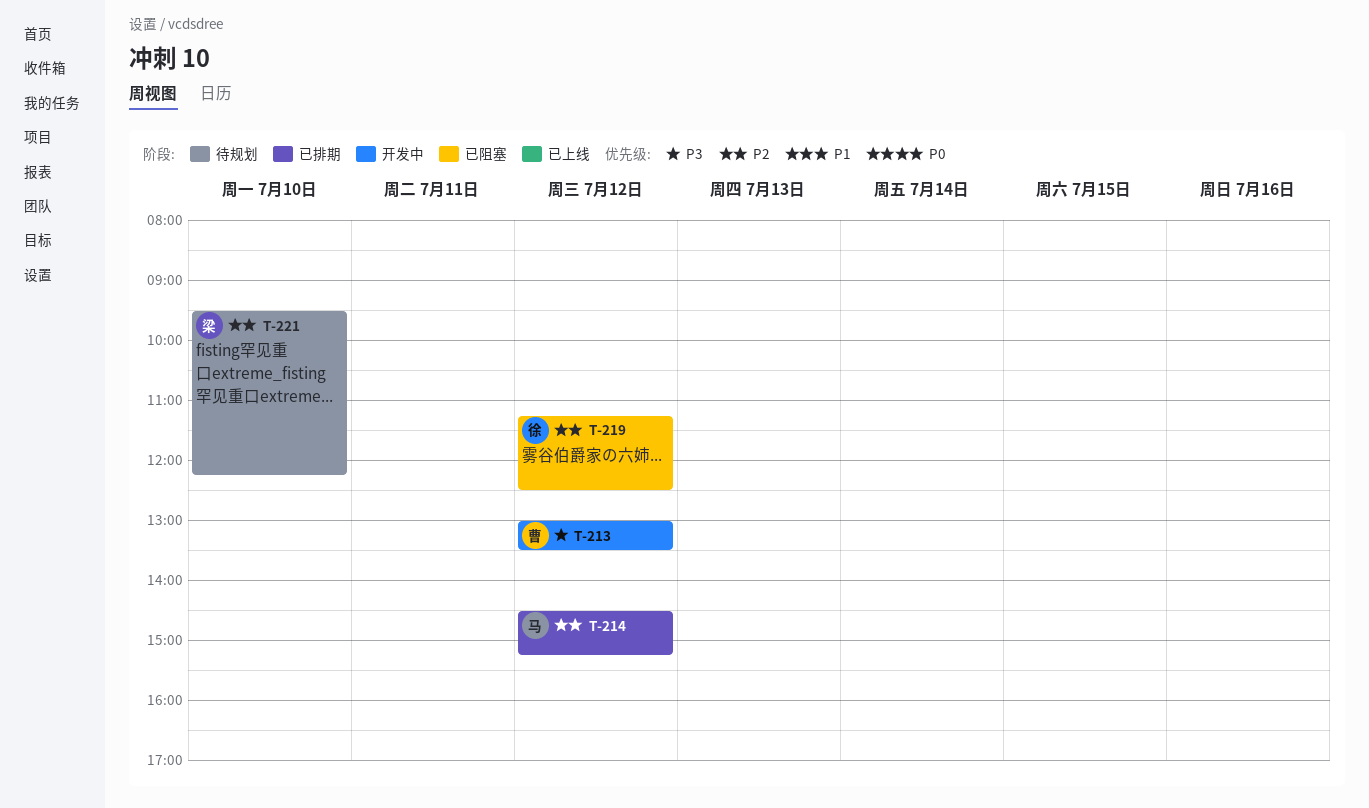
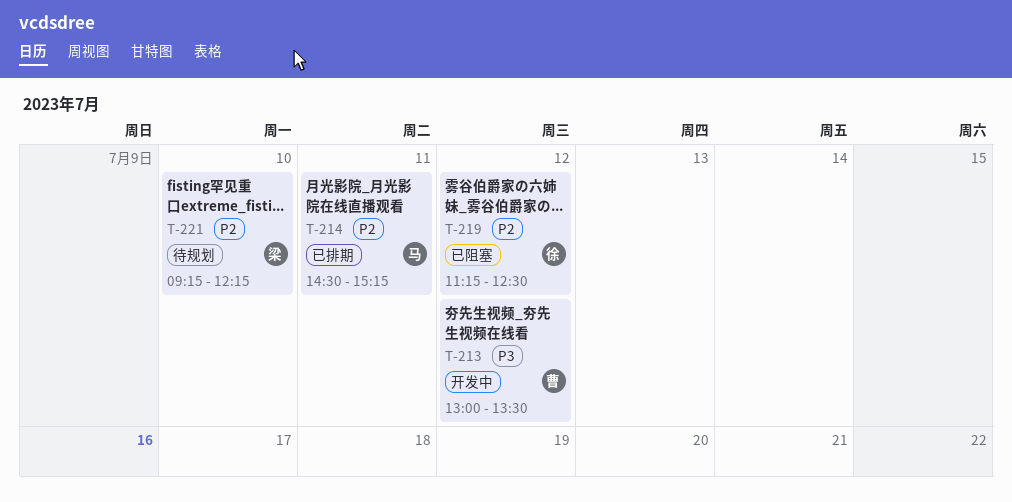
T-214, day: Jul 12 -> Jul 11
T-221, begins: 09:30 -> 09:15

